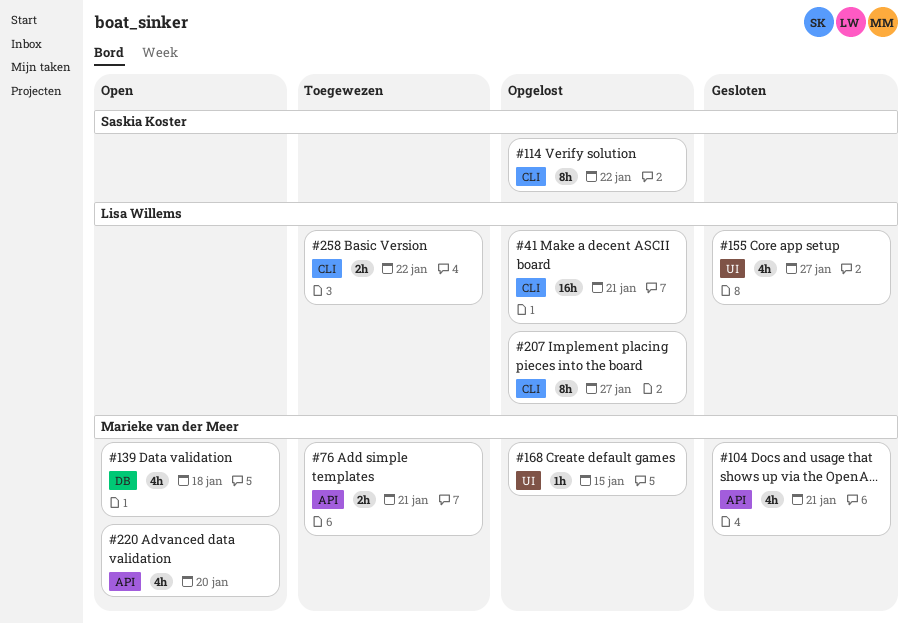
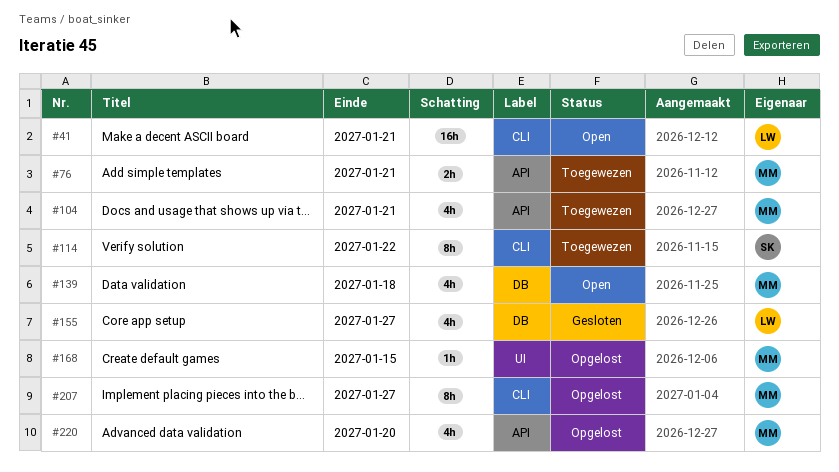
#41, status: Opgelost -> Open
#104, status: Gesloten -> Toegewezen
#114, status: Opgelost -> Toegewezen
#155, label: UI -> DB
#207, owner: Lisa Willems -> Marieke van der Meer
#220, status: Open -> Opgelost
#258: present -> none

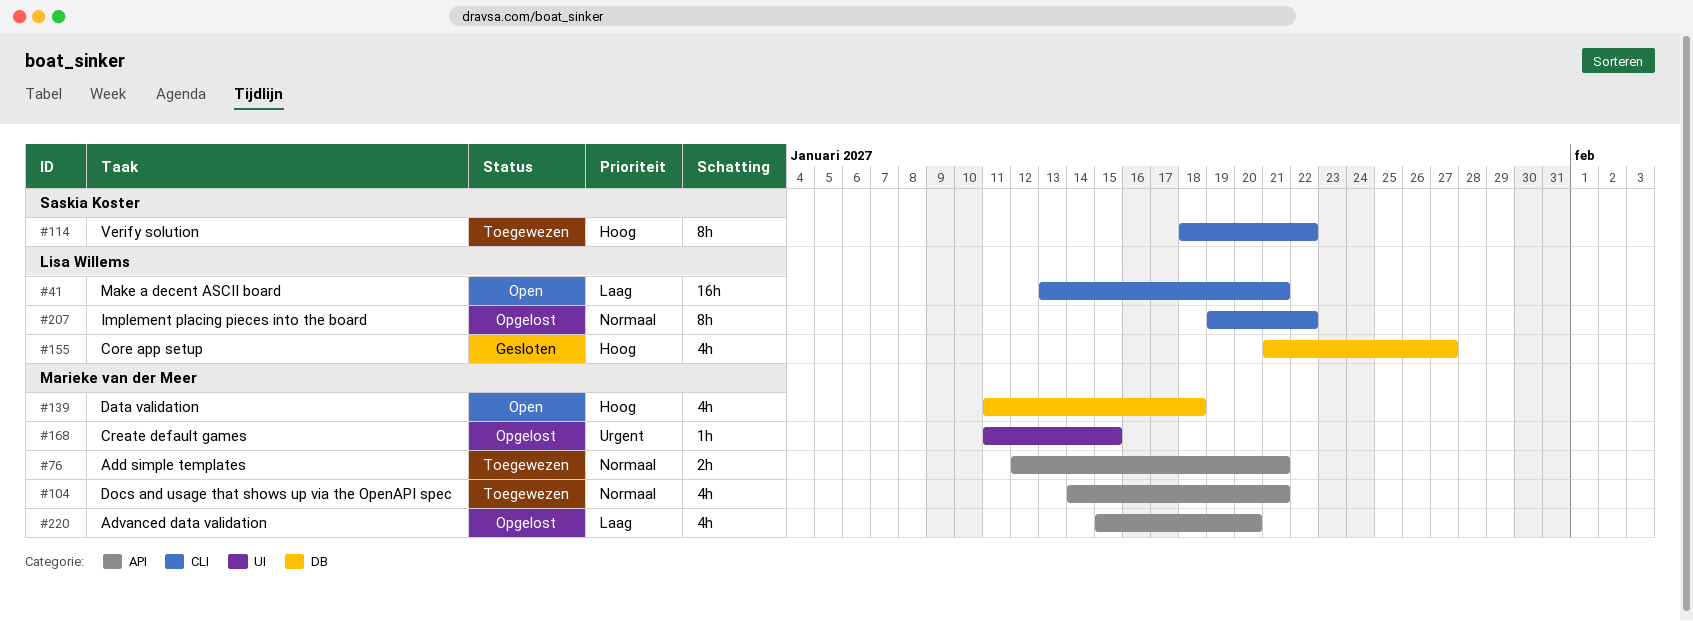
#207, owner: Marieke van der Meer -> Lisa Willems
#207, due: Jan 27 -> Jan 22

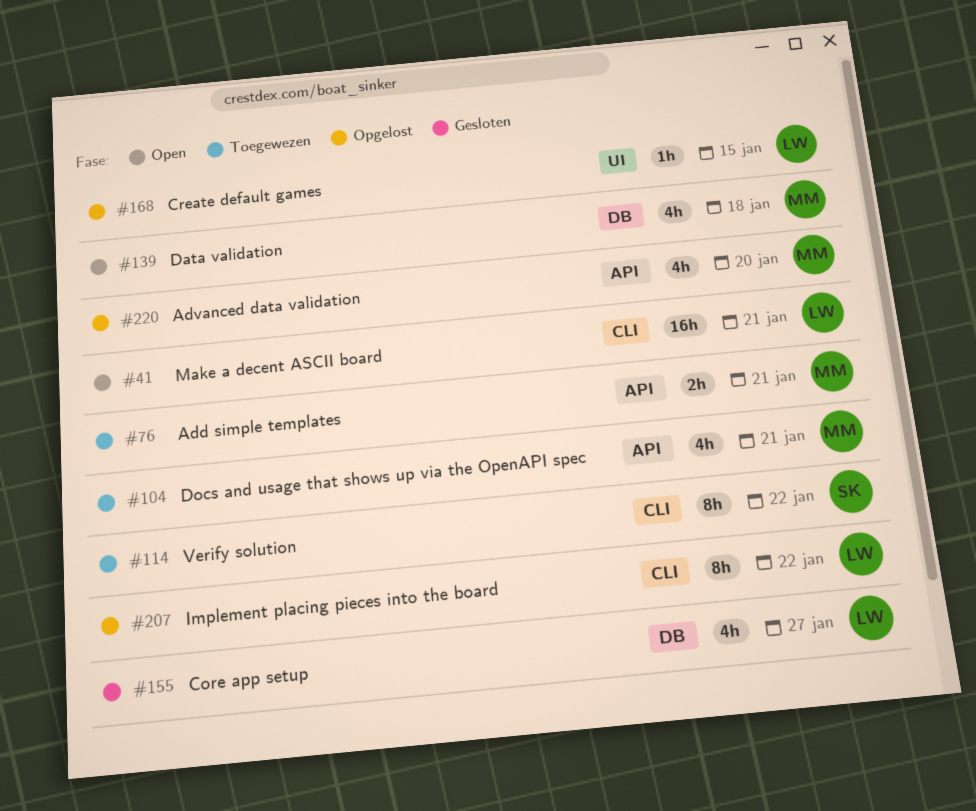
#168, owner: Marieke van der Meer -> Lisa Willems

